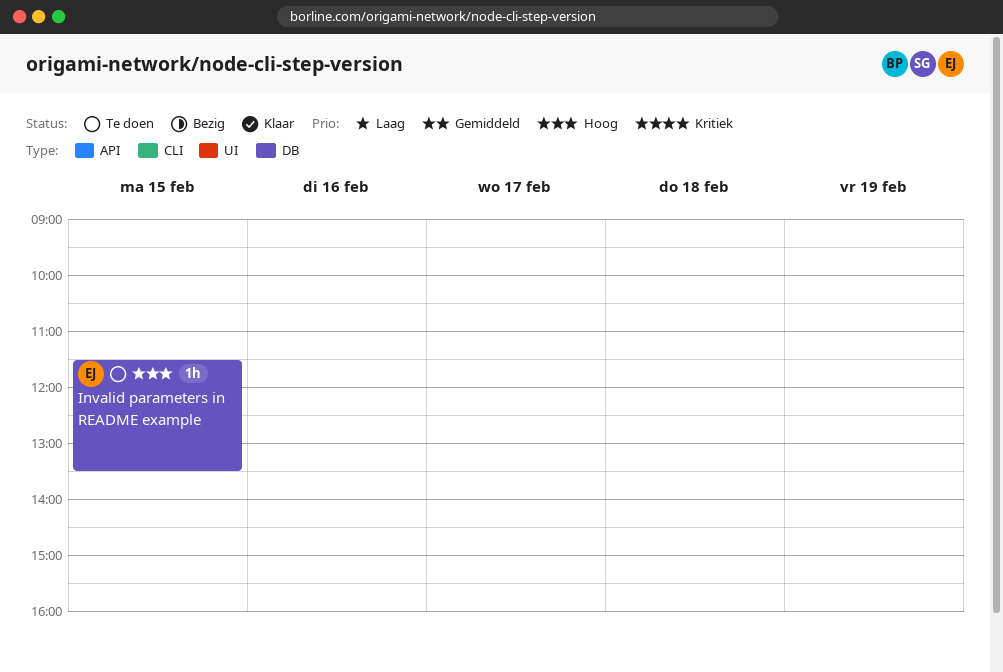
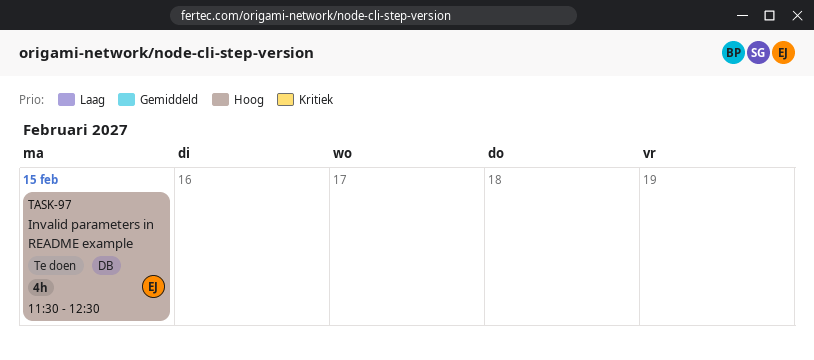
Invalid parameters in README example, estimate: 1h -> 4h
Invalid parameters in README example, ends: 13:30 -> 12:30

